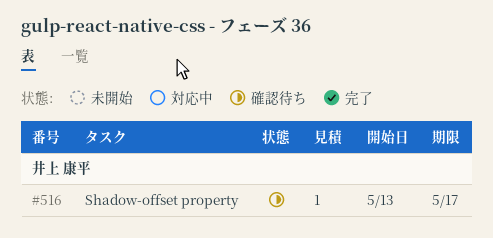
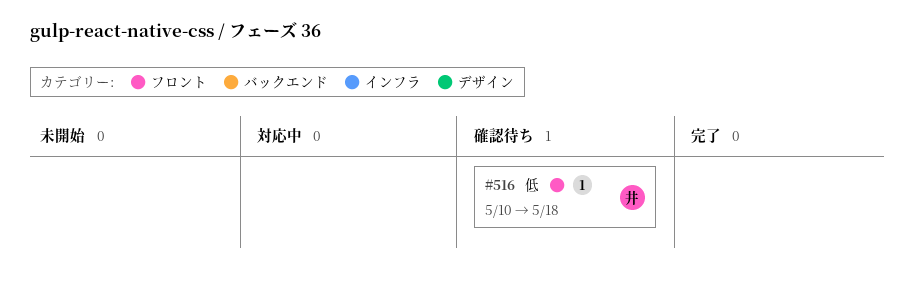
#516, start: May 13 -> May 10
#516, due: May 17 -> May 18

